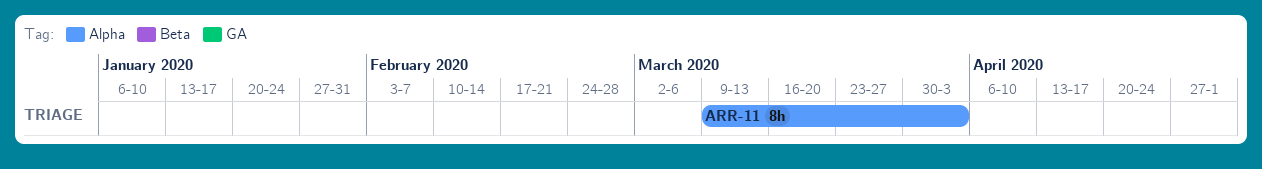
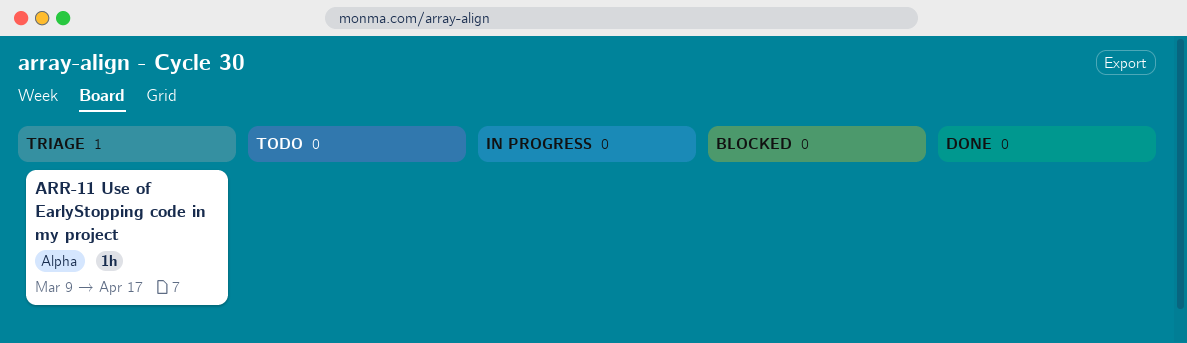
ARR-11, estimate: 8h -> 1h
ARR-11, due: Apr 3 -> Apr 17

